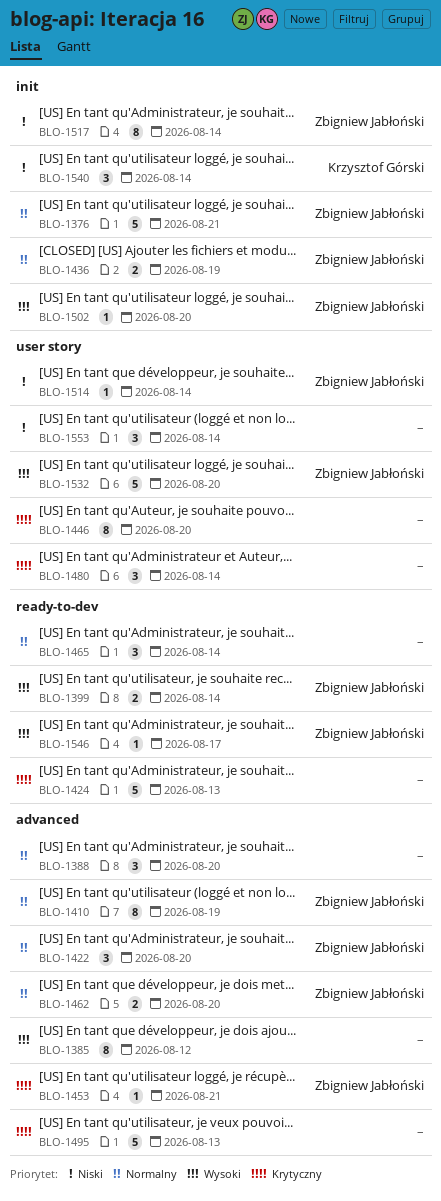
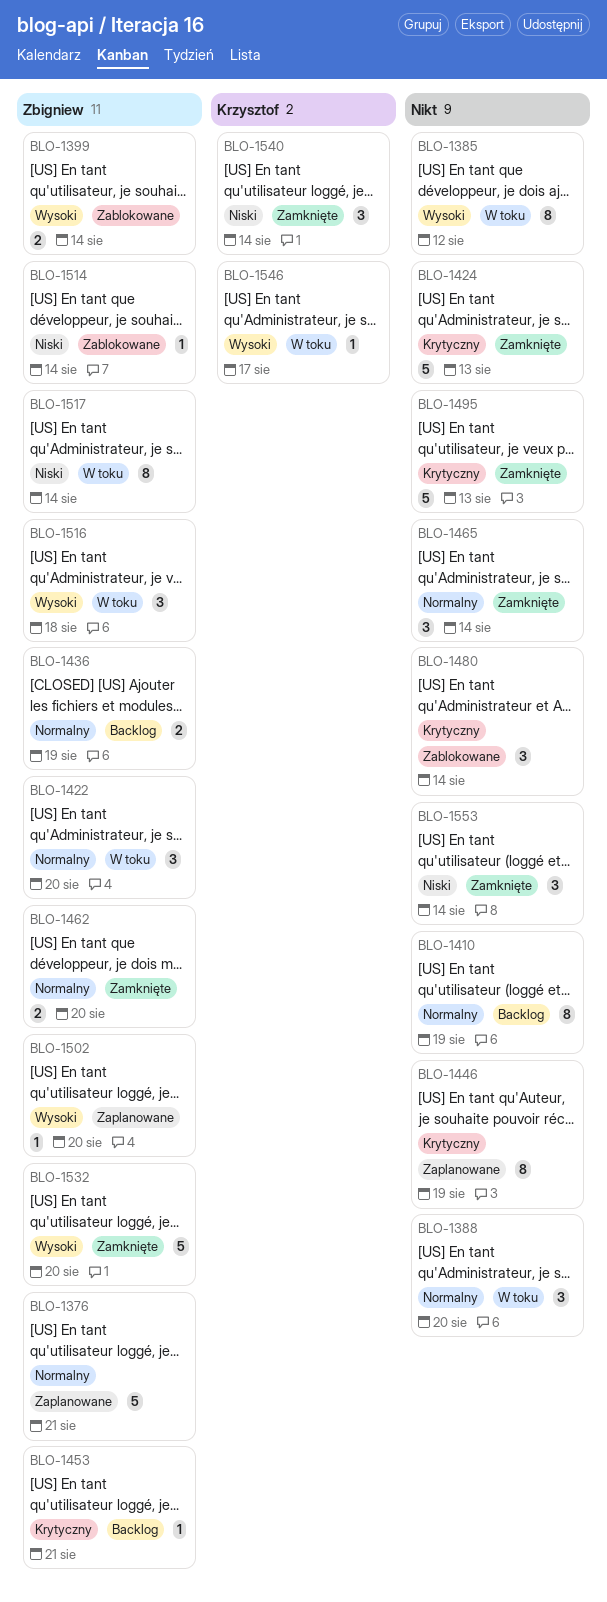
BLO-1410, owner: Zbigniew Jabłoński -> none
BLO-1446, due: Aug 20 -> Aug 19
BLO-1516: none -> present
BLO-1546, owner: Zbigniew Jabłoński -> Krzysztof Górski

